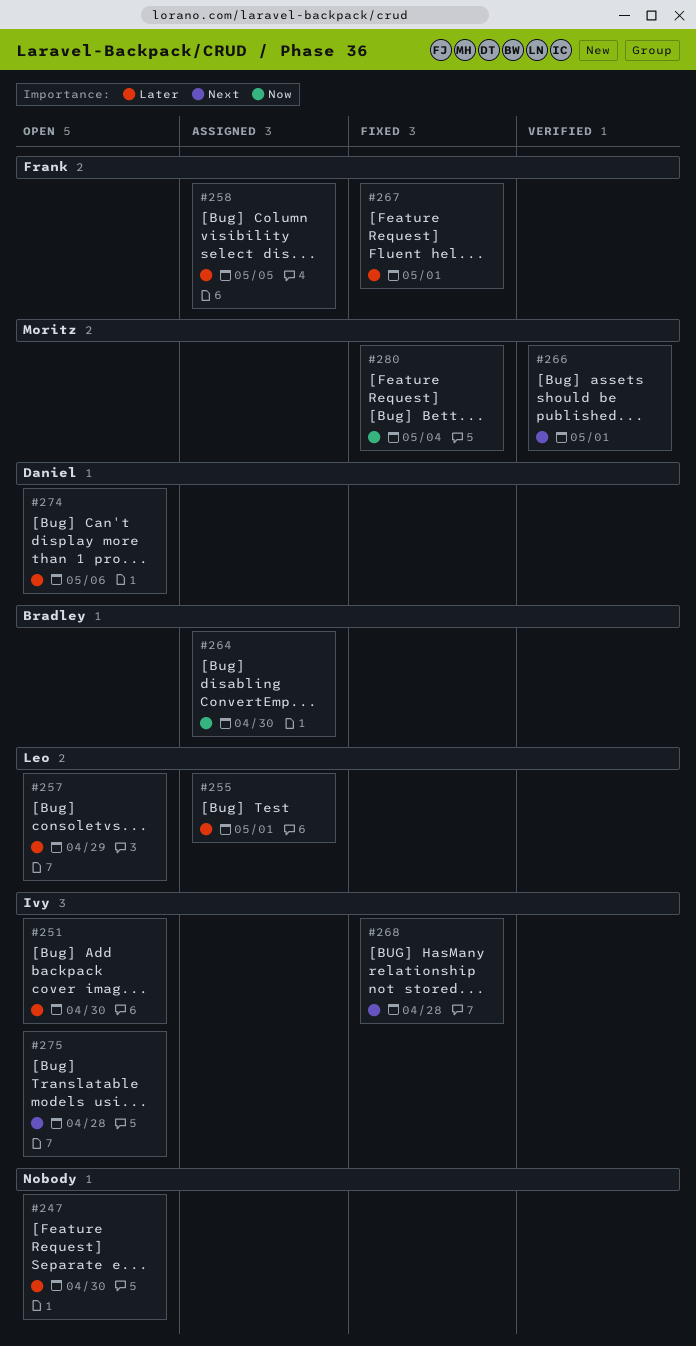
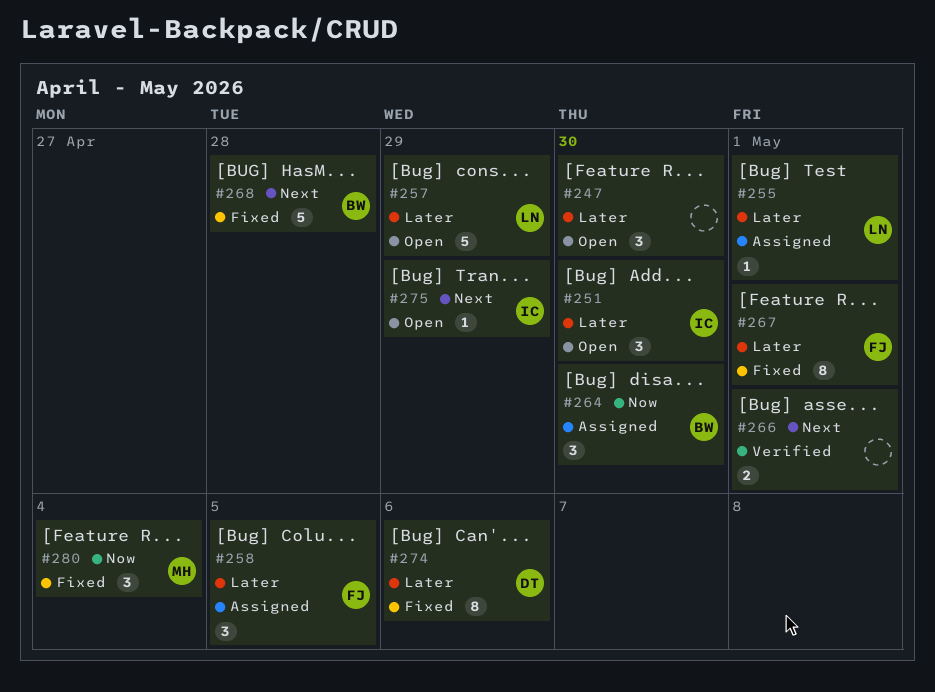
#266, owner: Moritz -> none
#268, owner: Ivy -> Bradley
#274, status: Open -> Fixed
#275, due: Apr 28 -> Apr 29

